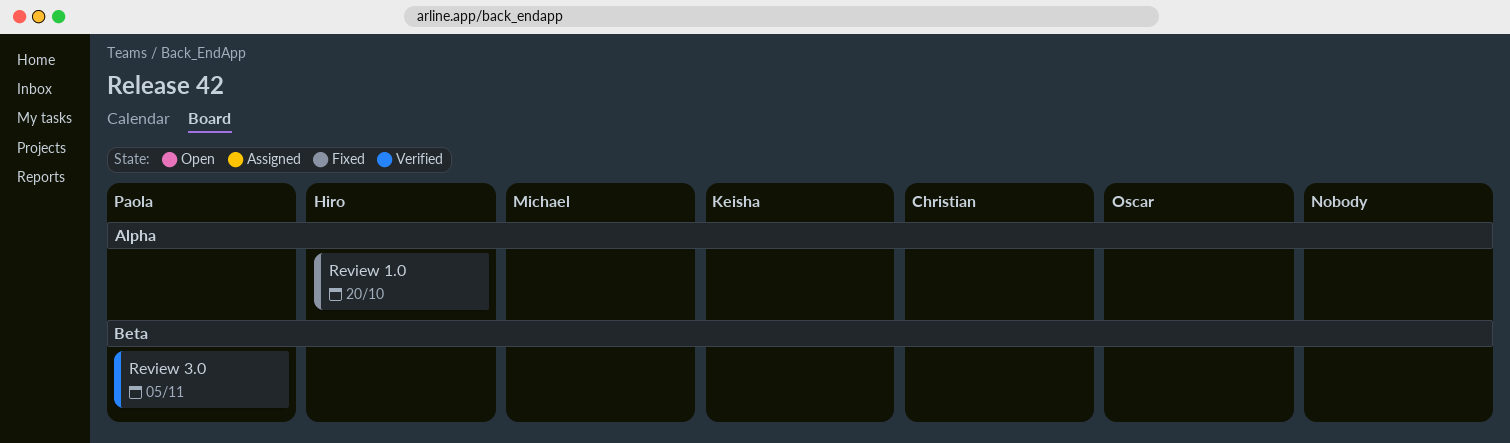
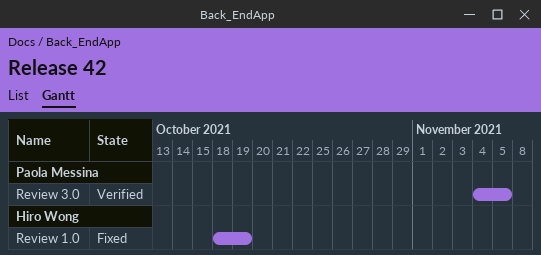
Review 1.0, due: Oct 20 -> Oct 19

